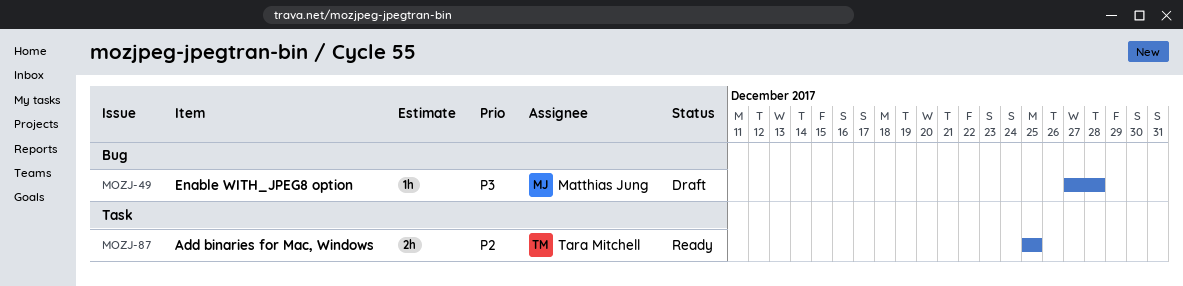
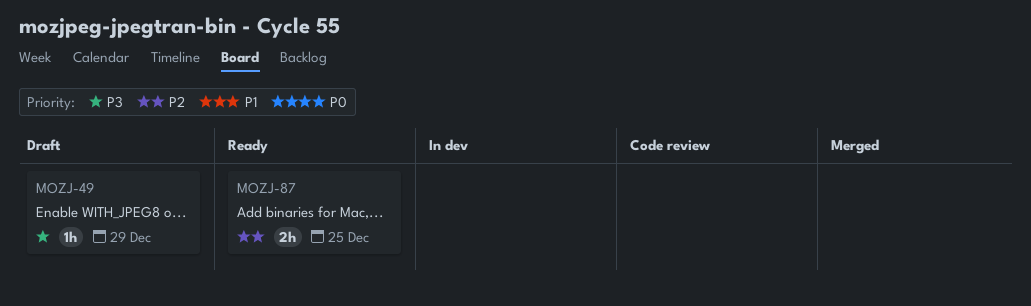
MOZJ-49, due: Dec 28 -> Dec 29

